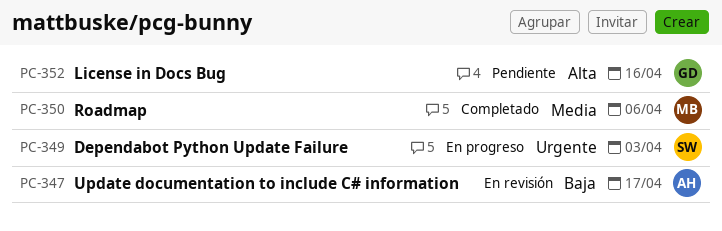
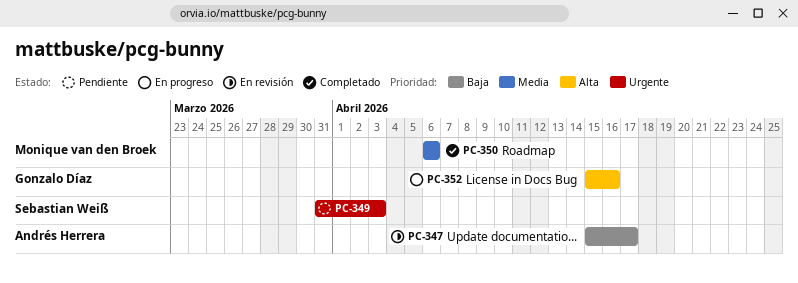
PC-349, status: En progreso -> Pendiente
PC-352, status: Pendiente -> En progreso

